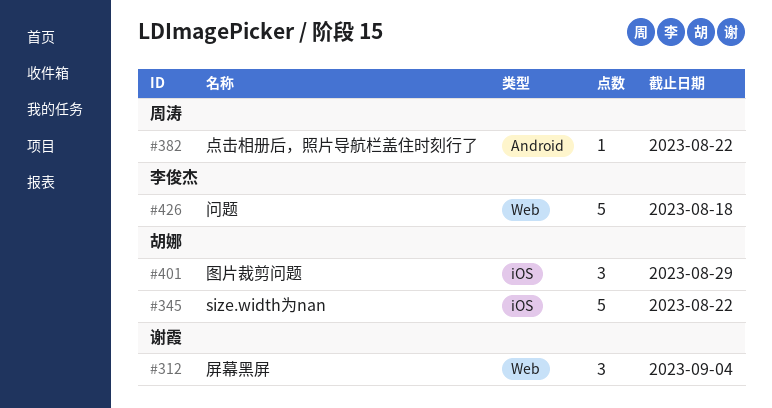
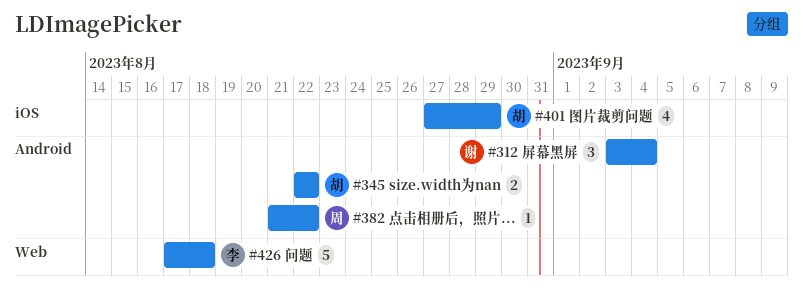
#312, label: Web -> Android
#345, label: iOS -> Android
#345, estimate: 5 -> 2
#401, estimate: 3 -> 4

